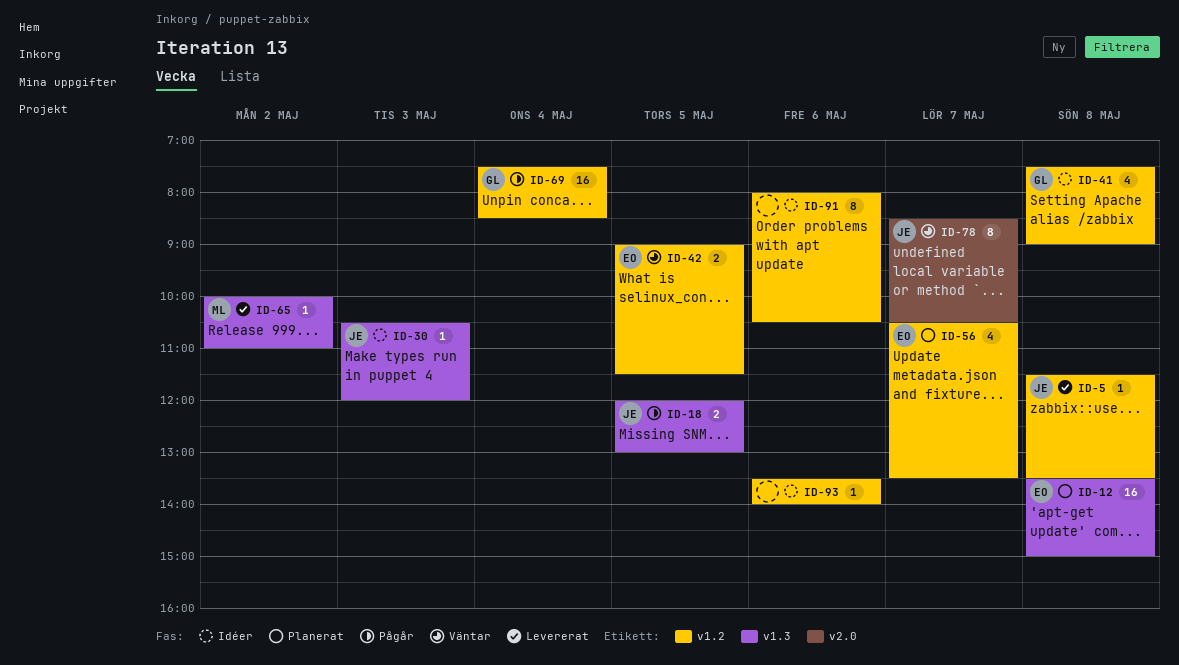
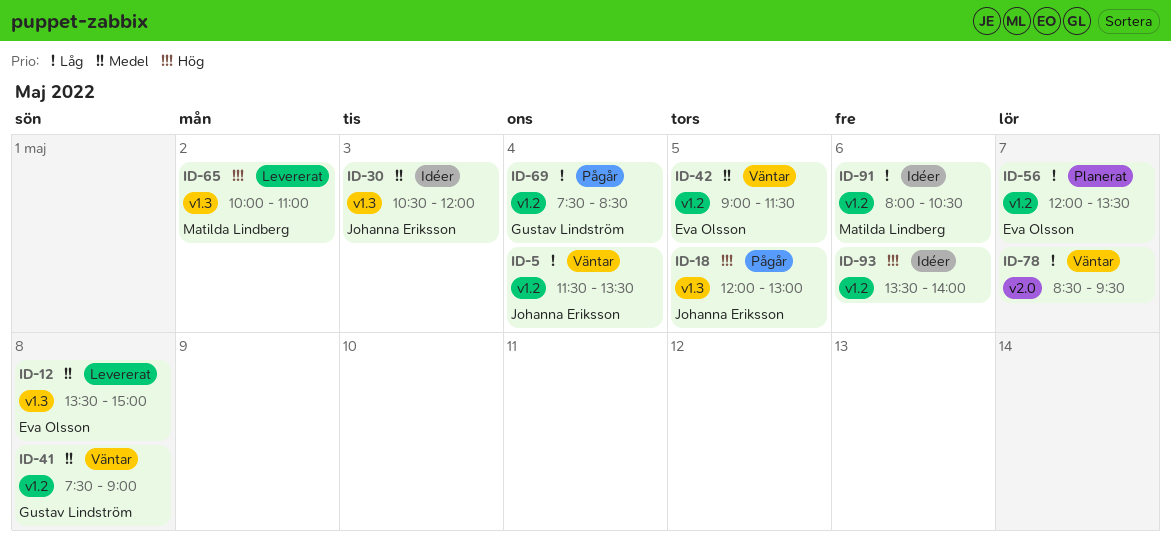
ID-5, status: Levererat -> Väntar
ID-5, day: May 8 -> May 4
ID-12, status: Planerat -> Levererat
ID-41, status: Idéer -> Väntar
ID-56, begins: 10:30 -> 12:00
ID-78, owner: Johanna Eriksson -> none
ID-78, ends: 10:30 -> 09:30
ID-91, owner: none -> Matilda Lindberg

